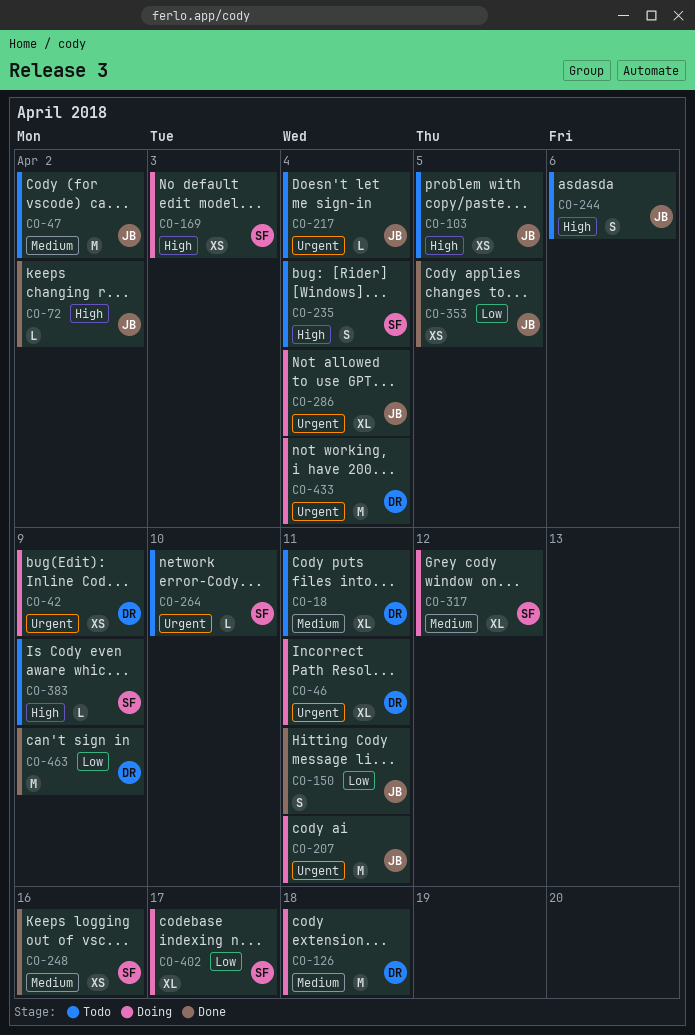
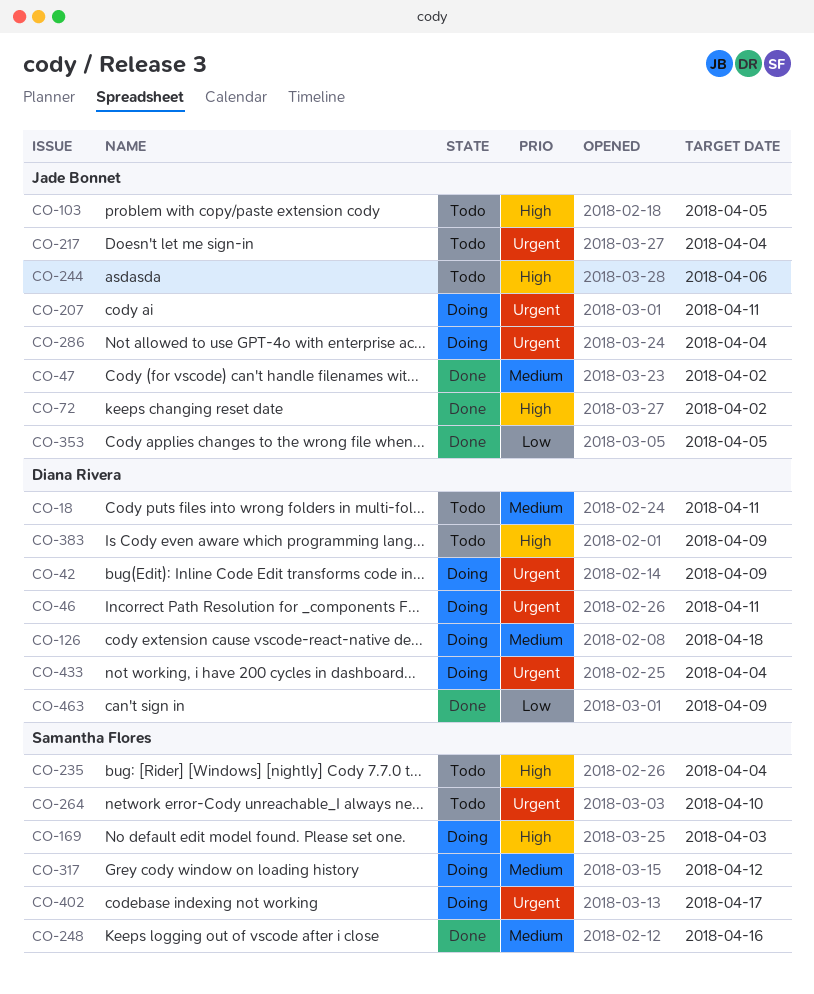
CO-47, status: Todo -> Done
CO-150: present -> none
CO-383, owner: Samantha Flores -> Diana Rivera
CO-402, priority: Low -> Urgent

